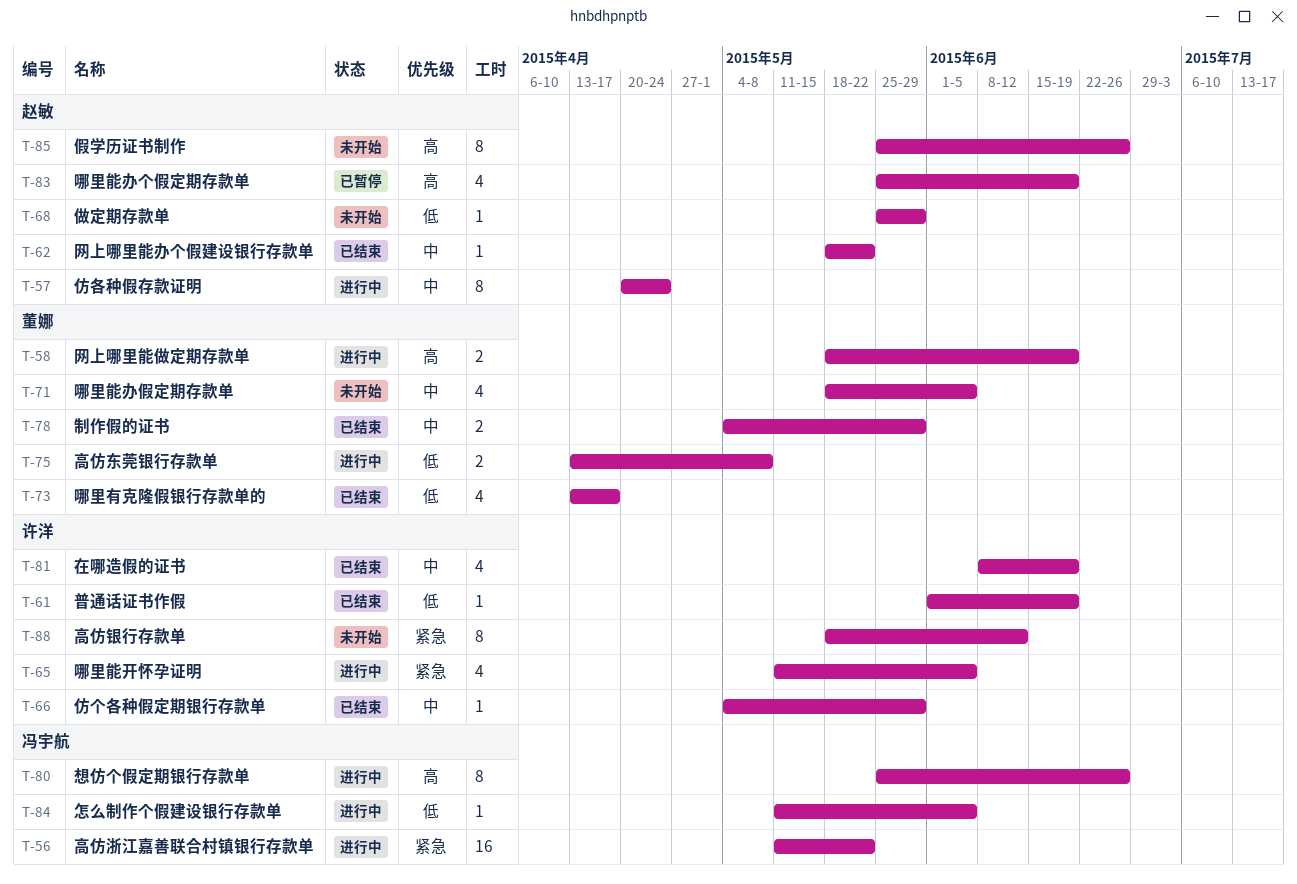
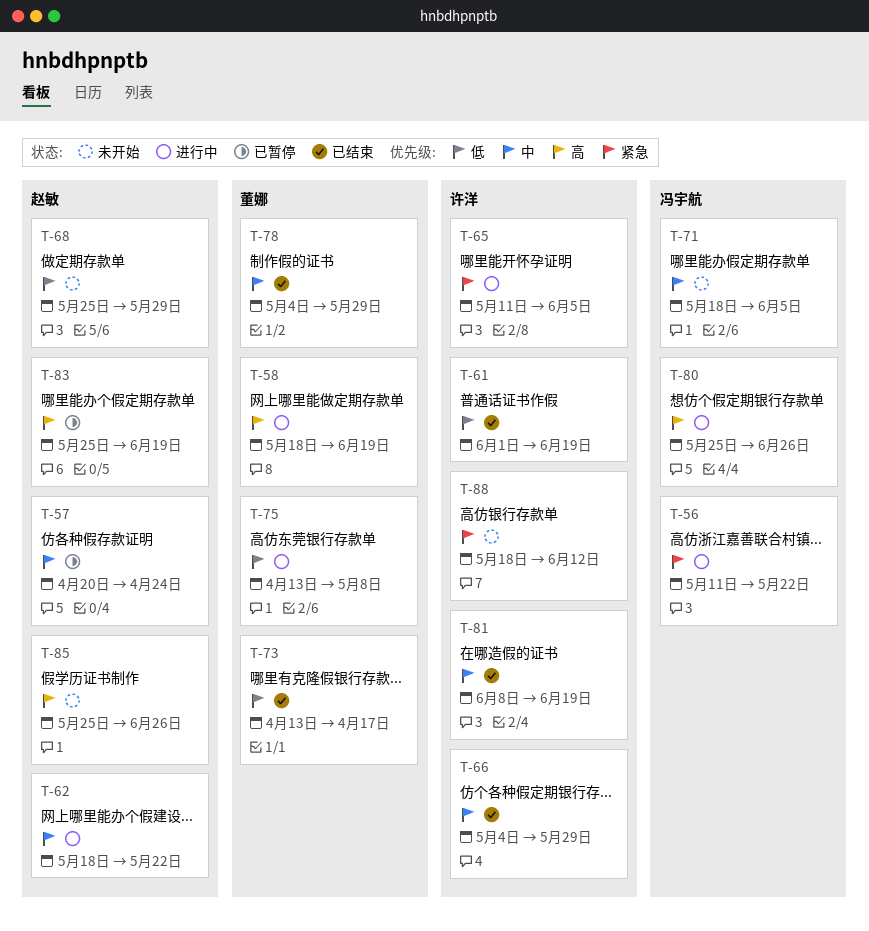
T-57, status: 进行中 -> 已暂停
T-62, status: 已结束 -> 进行中
T-71, owner: 董娜 -> 冯宇航
T-84: present -> none

